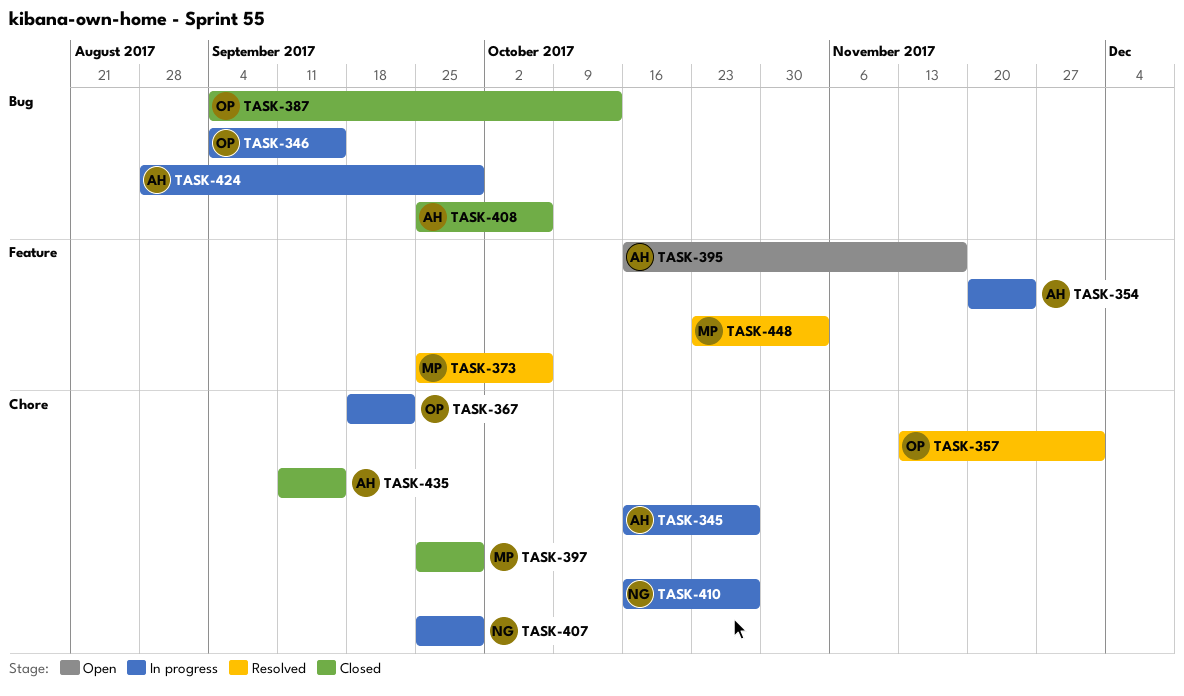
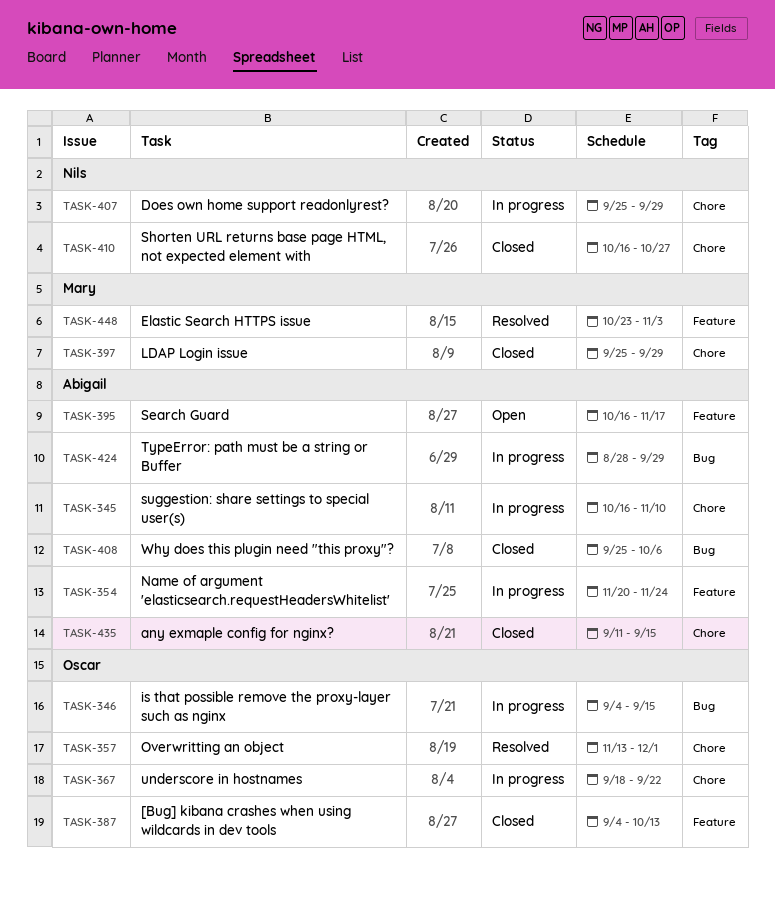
TASK-345, due: Oct 27 -> Nov 10
TASK-373: present -> none
TASK-387, label: Bug -> Feature
TASK-410, status: In progress -> Closed

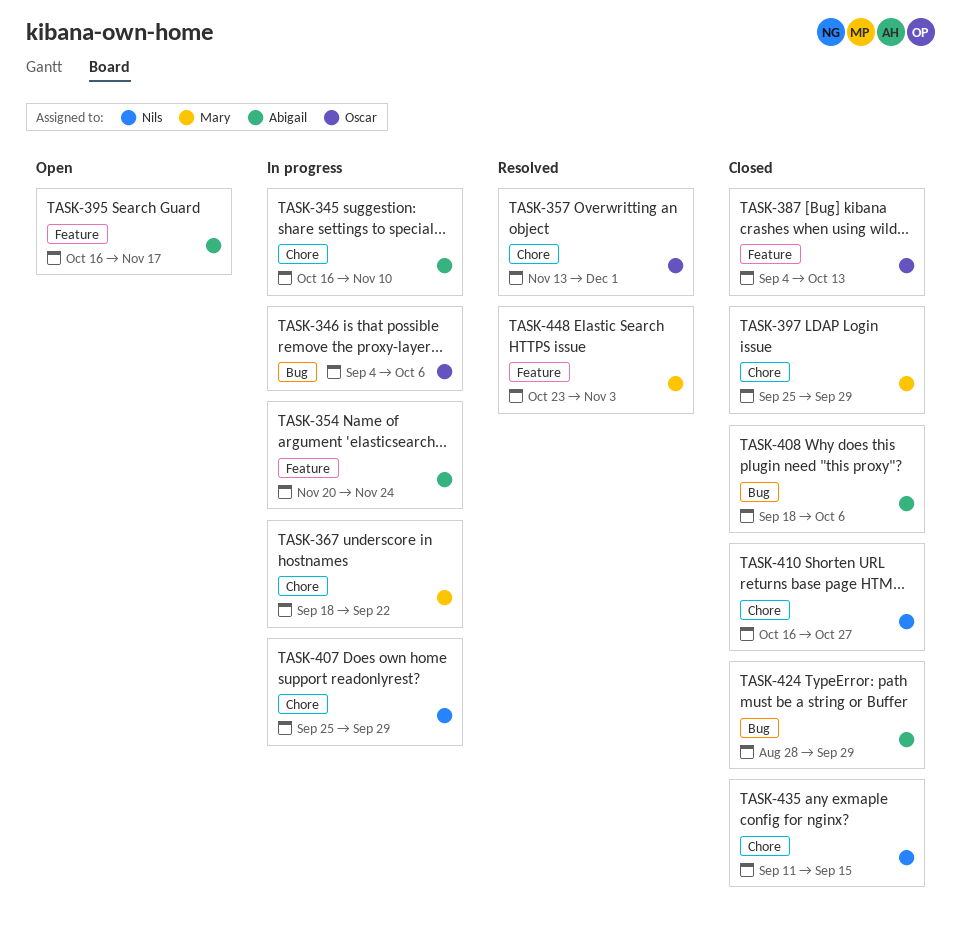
TASK-346, due: Sep 15 -> Oct 6
TASK-367, owner: Oscar -> Mary
TASK-408, start: Sep 25 -> Sep 18
TASK-424, status: In progress -> Closed
TASK-435, owner: Abigail -> Nils

